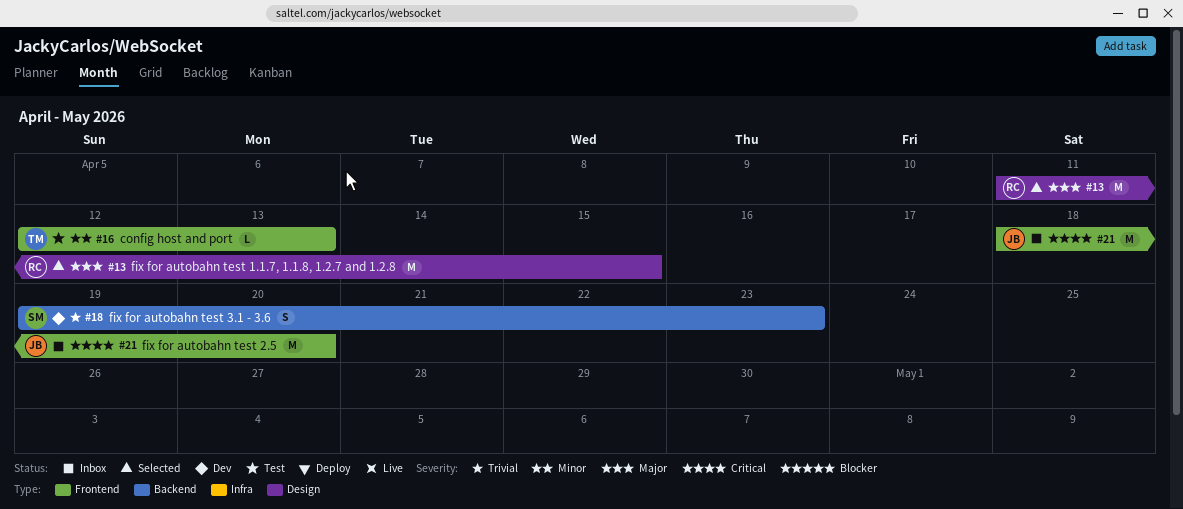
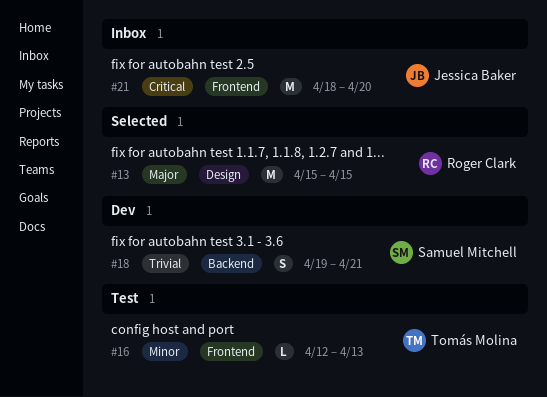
#13, start: Apr 11 -> Apr 15
#18, due: Apr 23 -> Apr 21

